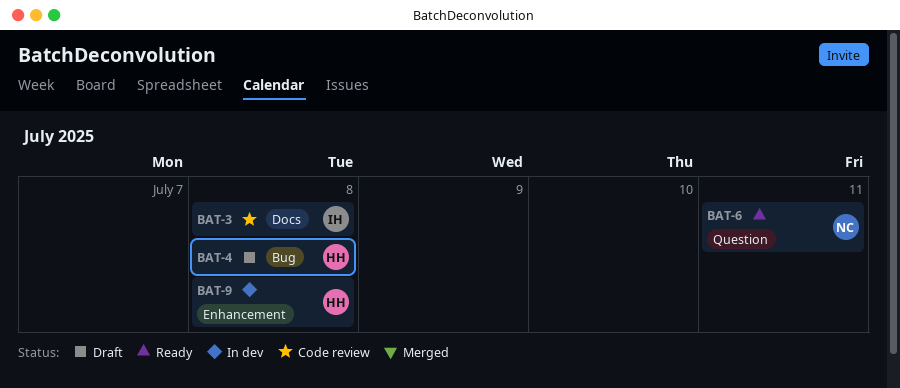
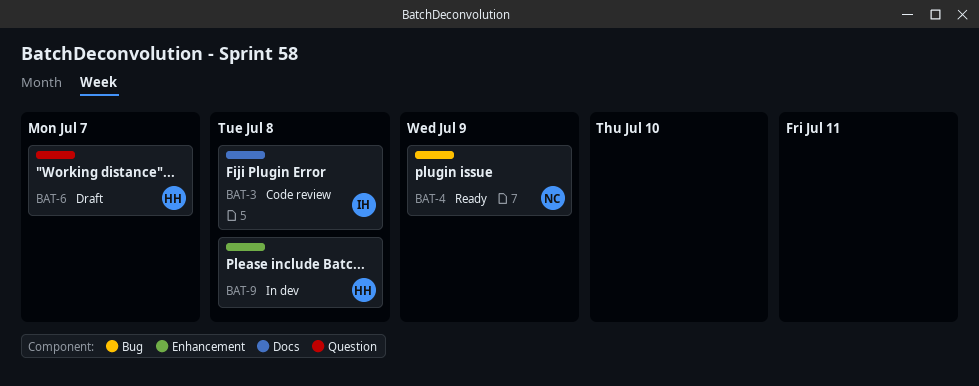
BAT-4, status: Draft -> Ready
BAT-4, owner: HH -> NC
BAT-4, due: Jul 8 -> Jul 9
BAT-6, status: Ready -> Draft
BAT-6, owner: NC -> HH
BAT-6, due: Jul 11 -> Jul 7

